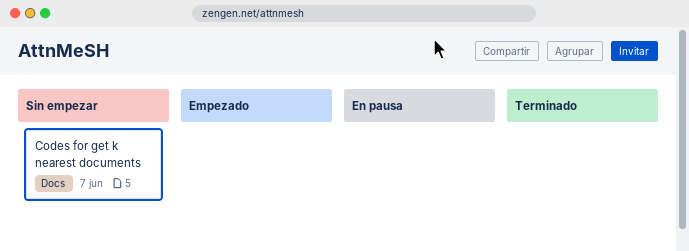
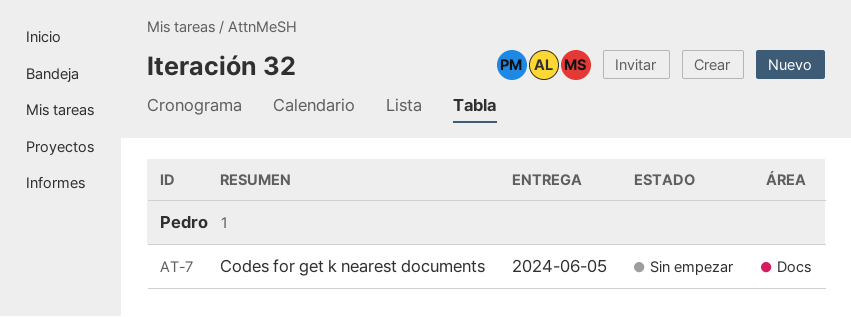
Codes for get k nearest documents, due: Jun 7 -> Jun 5

